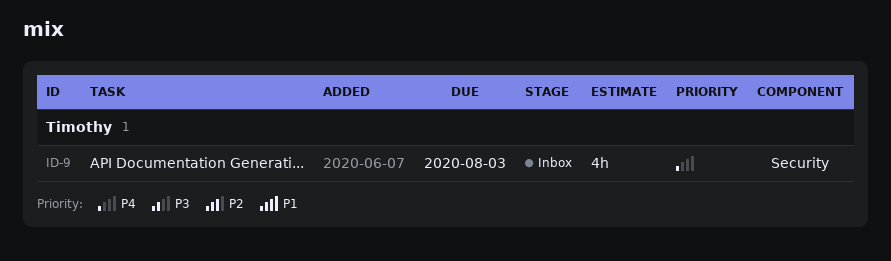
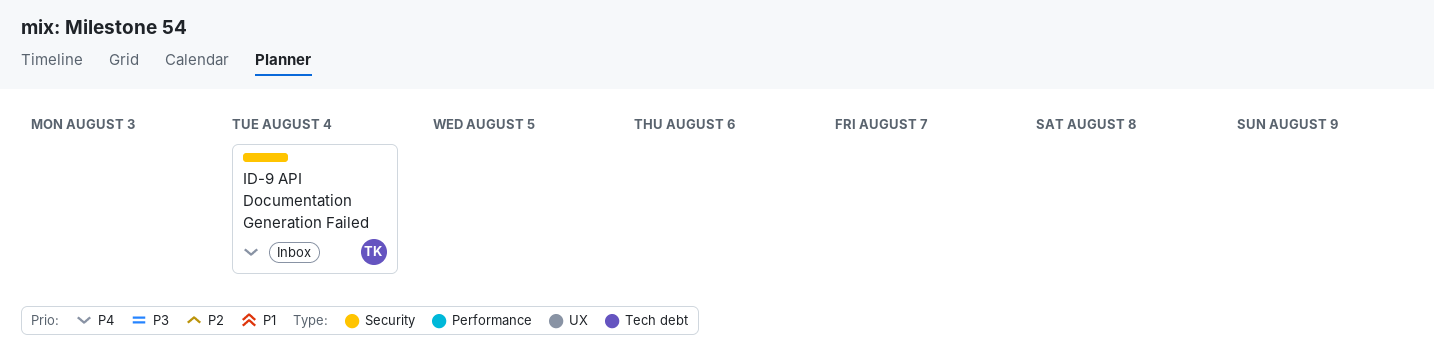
ID-9, due: Aug 3 -> Aug 4

